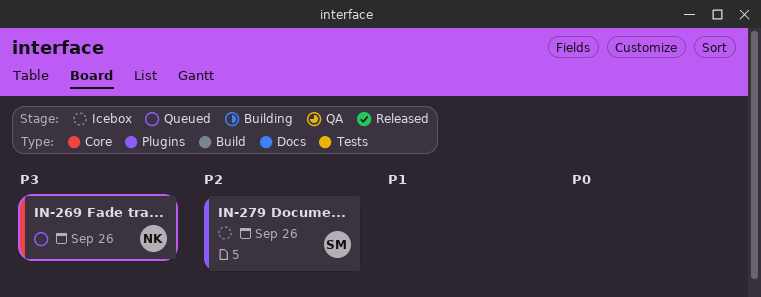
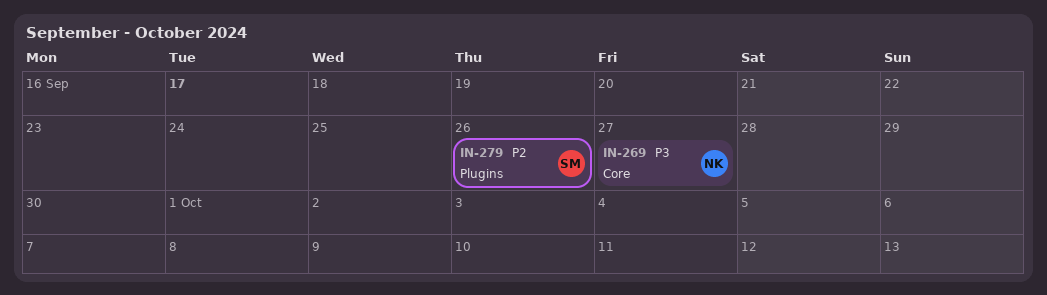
IN-269, due: Sep 26 -> Sep 27

